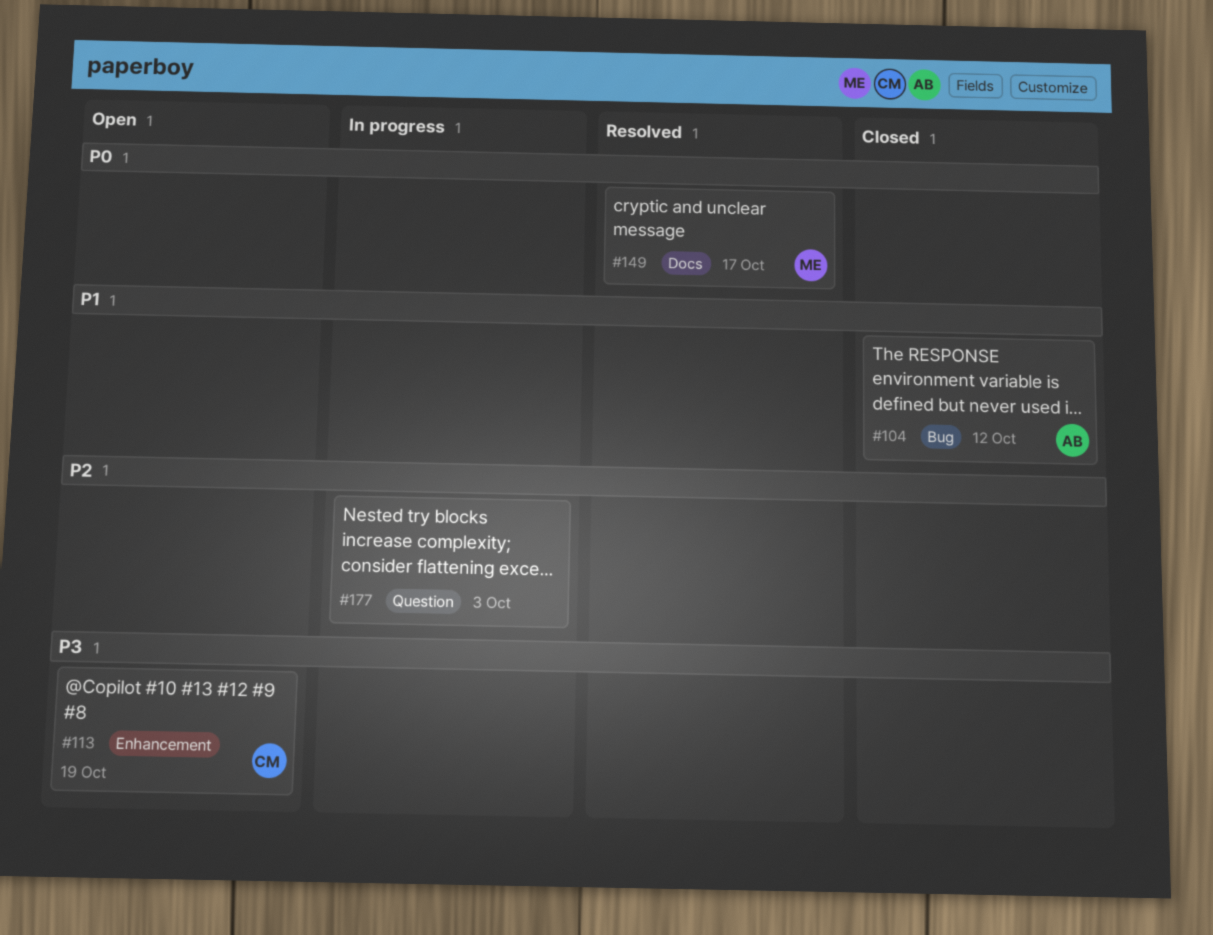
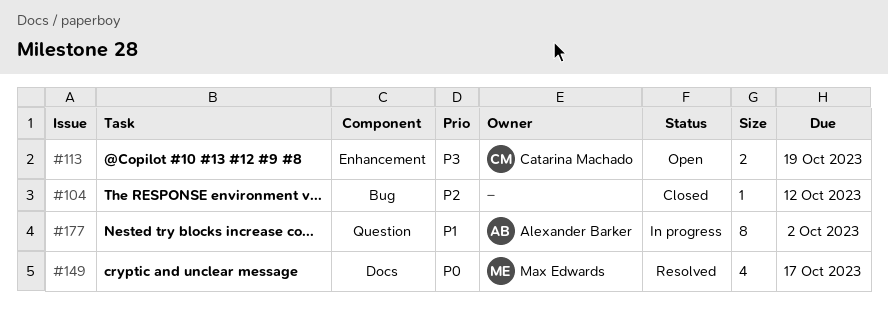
#104, owner: Alexander Barker -> none
#104, priority: P1 -> P2
#177, owner: none -> Alexander Barker
#177, priority: P2 -> P1
#177, due: Oct 3 -> Oct 2

